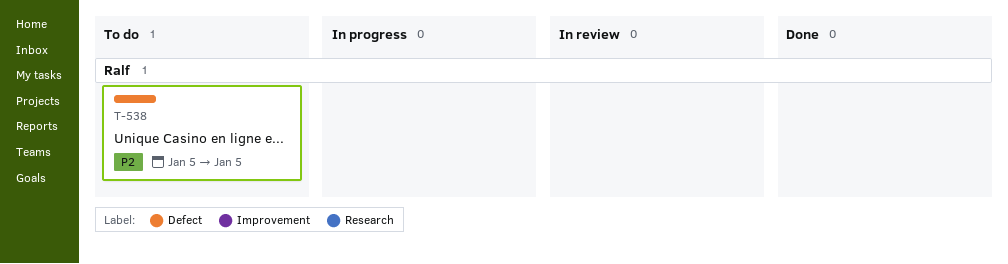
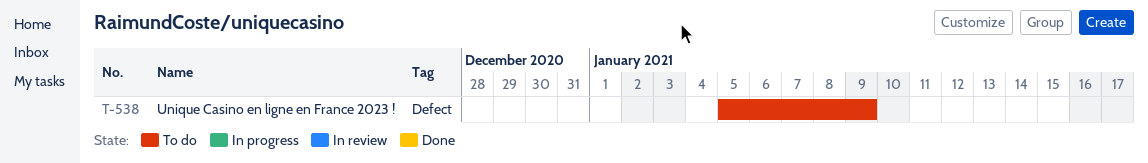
T-538, due: Jan 5 -> Jan 9

